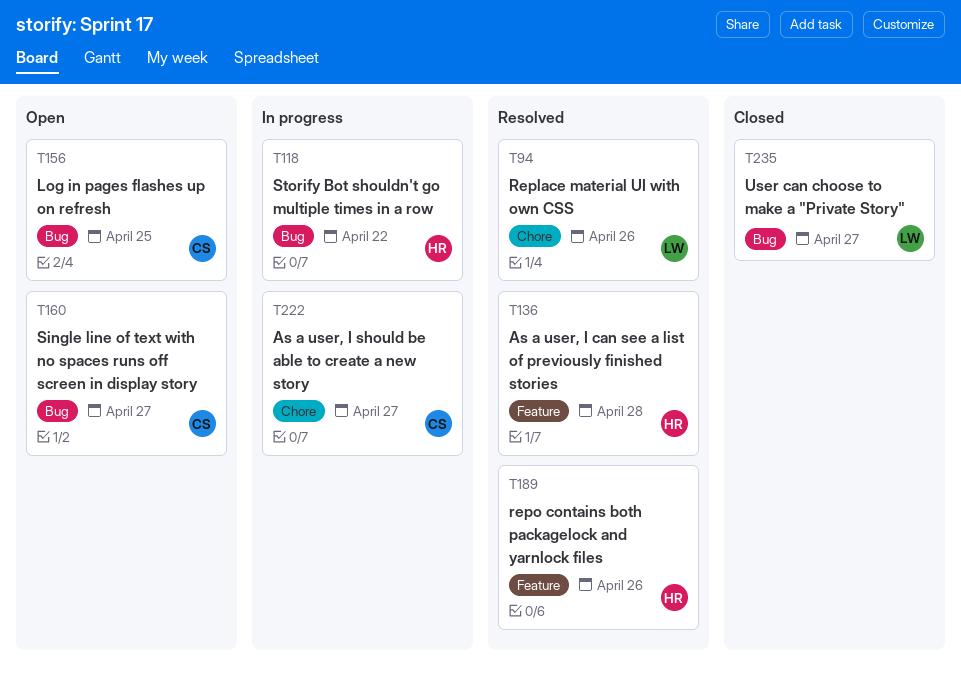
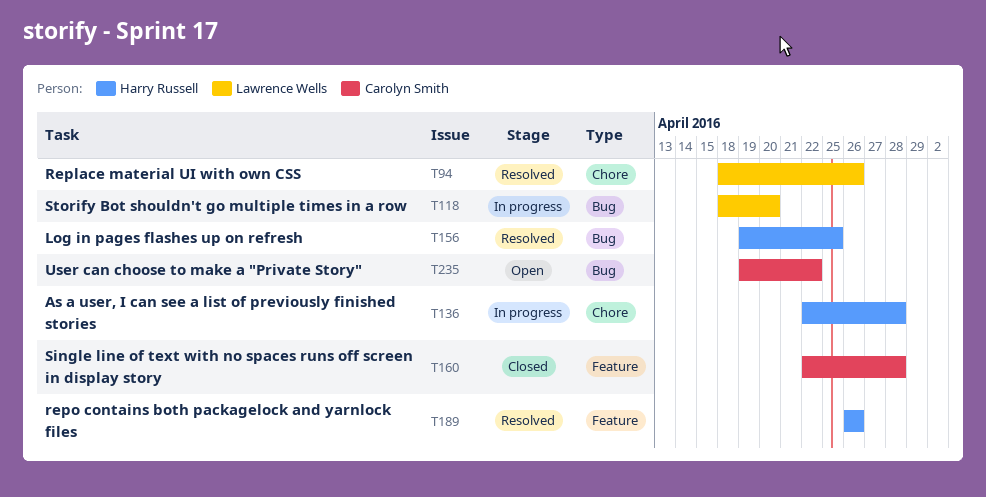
T118, owner: Harry Russell -> Lawrence Wells
T118, due: Apr 22 -> Apr 20
T136, status: Resolved -> In progress
T136, label: Feature -> Chore
T156, status: Open -> Resolved
T156, owner: Carolyn Smith -> Harry Russell
T160, status: Open -> Closed
T160, label: Bug -> Feature
T160, due: Apr 27 -> Apr 28
T222: present -> none
T235, status: Closed -> Open
T235, owner: Lawrence Wells -> Carolyn Smith
T235, due: Apr 27 -> Apr 22

